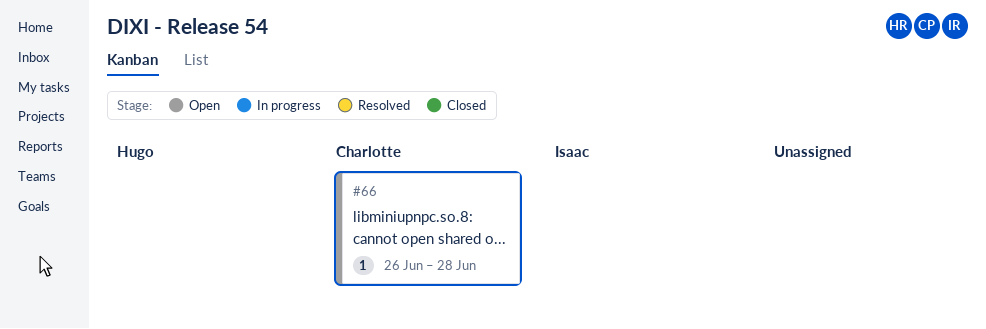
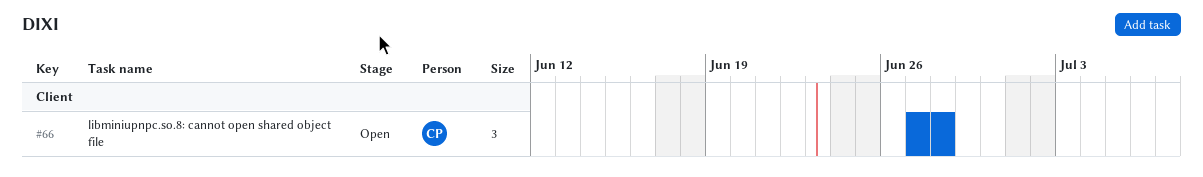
#66, estimate: 1 -> 3
#66, start: Jun 26 -> Jun 27

